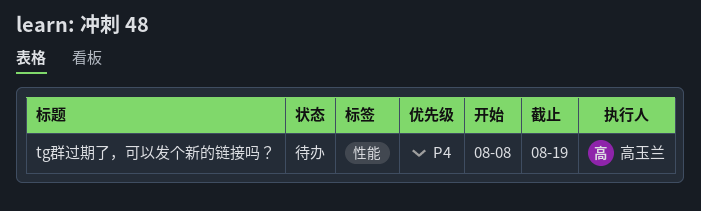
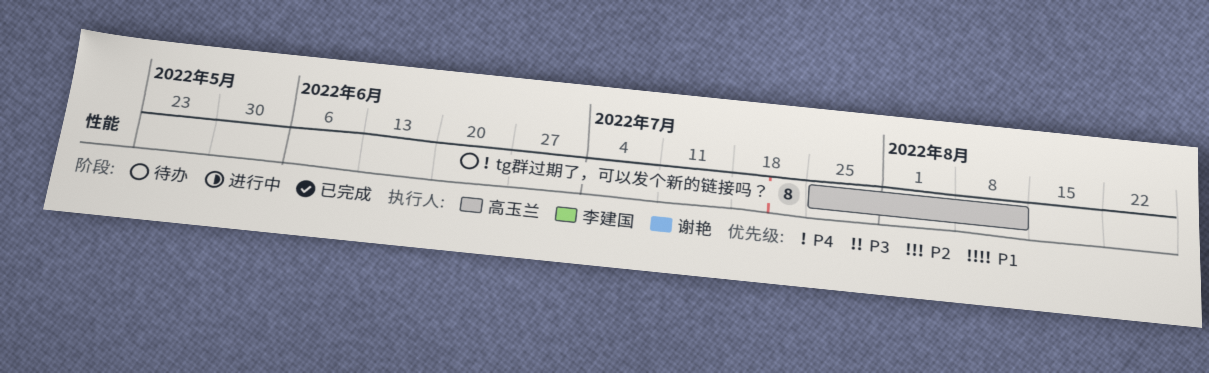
tg群过期了，可以发个新的链接吗？, start: Aug 8 -> Jul 25
tg群过期了，可以发个新的链接吗？, due: Aug 19 -> Aug 12

